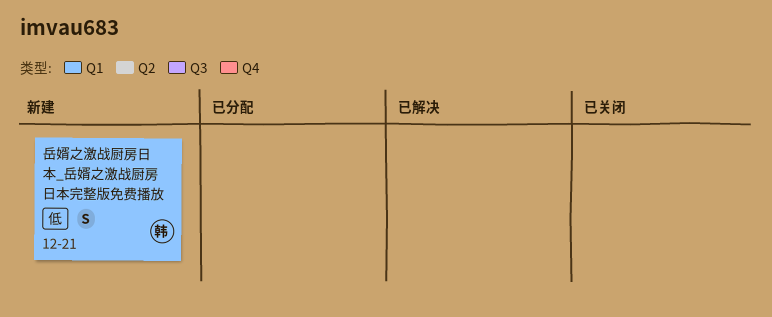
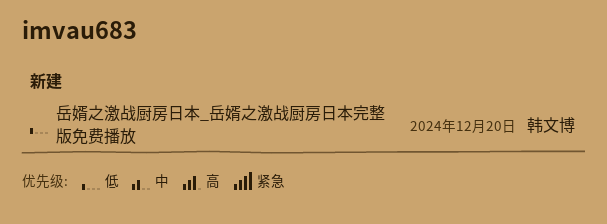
岳婿之激战厨房日本_岳婿之激战厨房日本完整版免费播放, due: Dec 21 -> Dec 20

